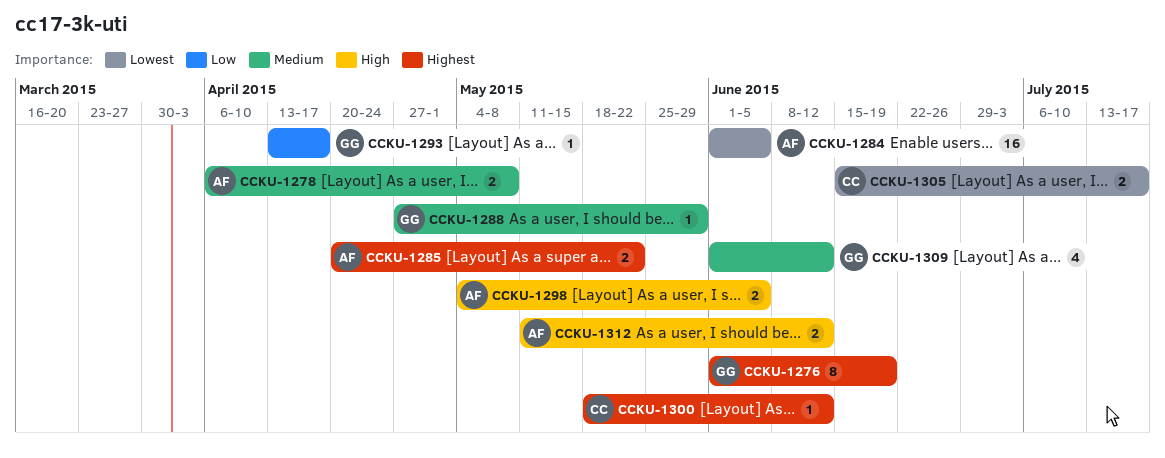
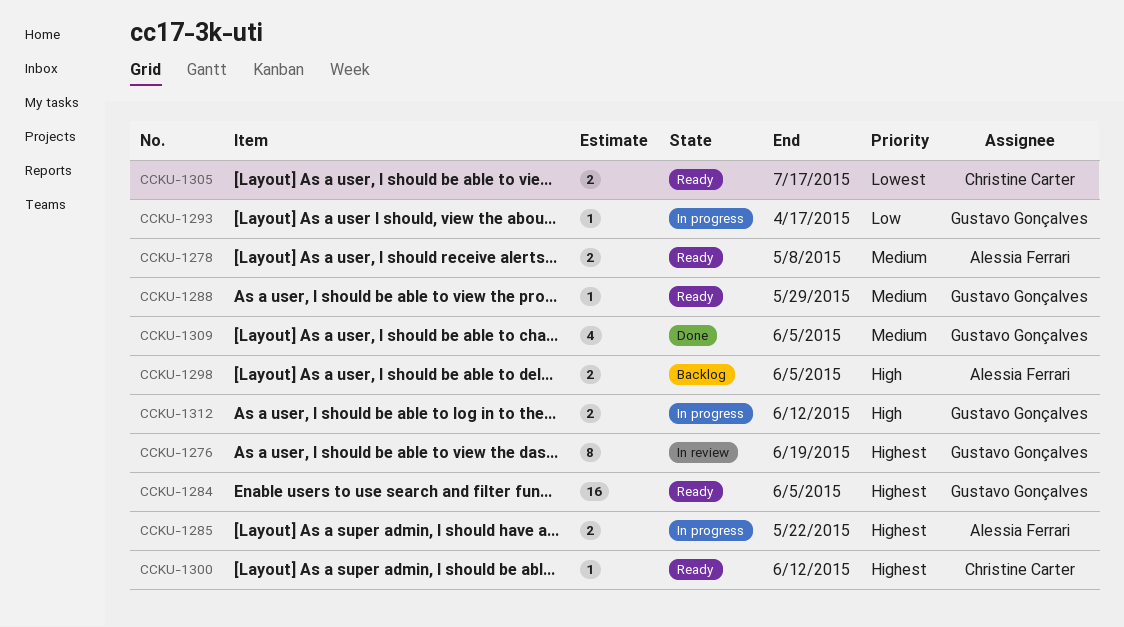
CCKU-1284, owner: Alessia Ferrari -> Gustavo Gonçalves
CCKU-1284, priority: Lowest -> Highest
CCKU-1309, due: Jun 12 -> Jun 5
CCKU-1312, owner: Alessia Ferrari -> Gustavo Gonçalves

